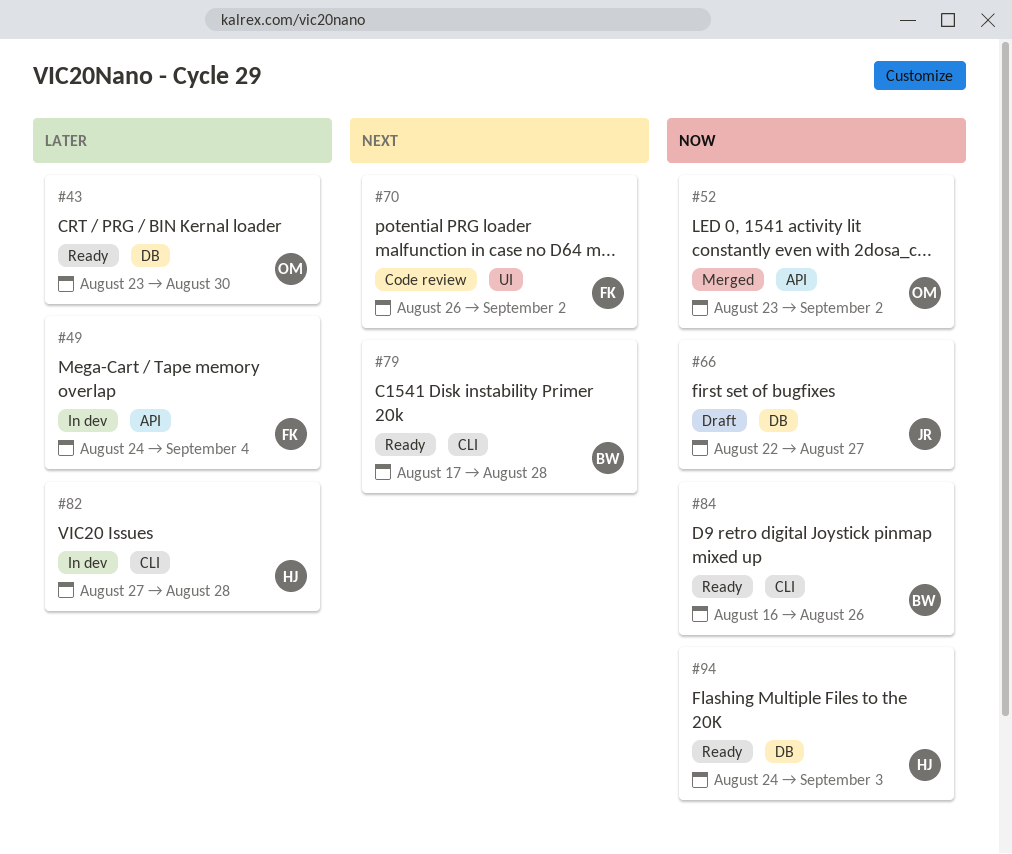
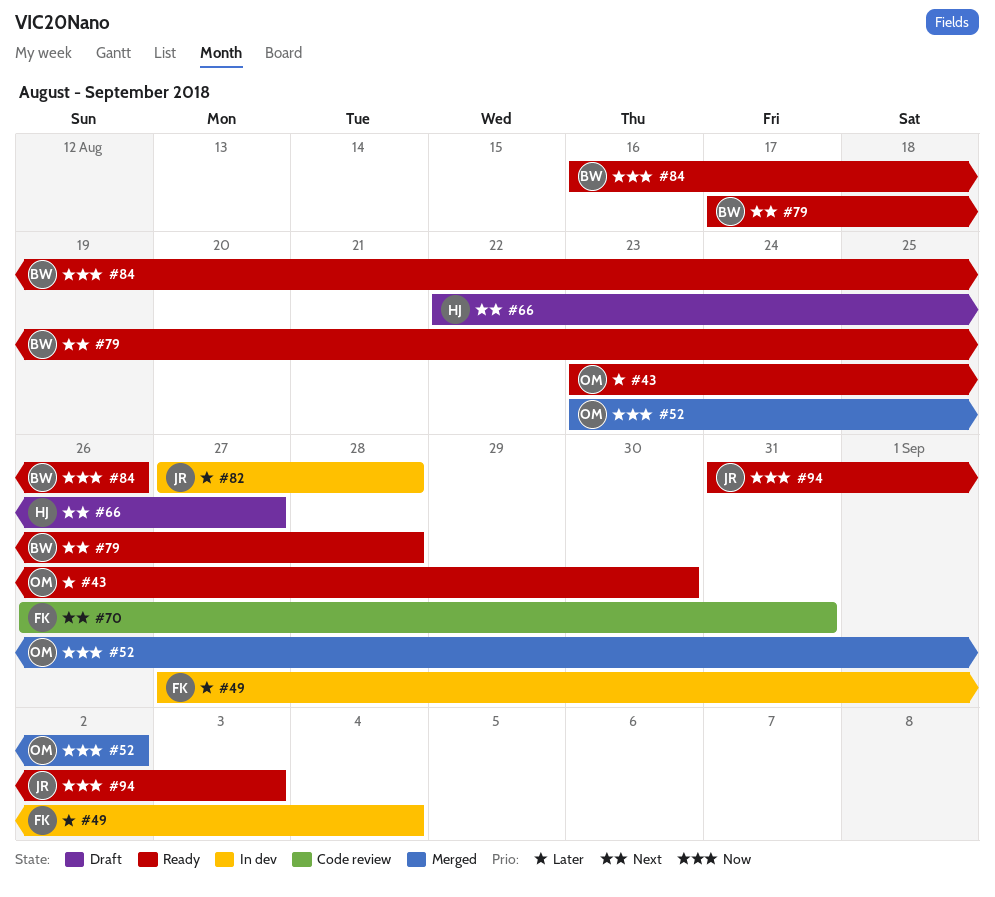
#49, start: Aug 24 -> Aug 27
#66, owner: JR -> HJ
#66, priority: Now -> Next
#70, due: Sep 2 -> Aug 31
#82, owner: HJ -> JR
#94, owner: HJ -> JR
#94, start: Aug 24 -> Aug 31

